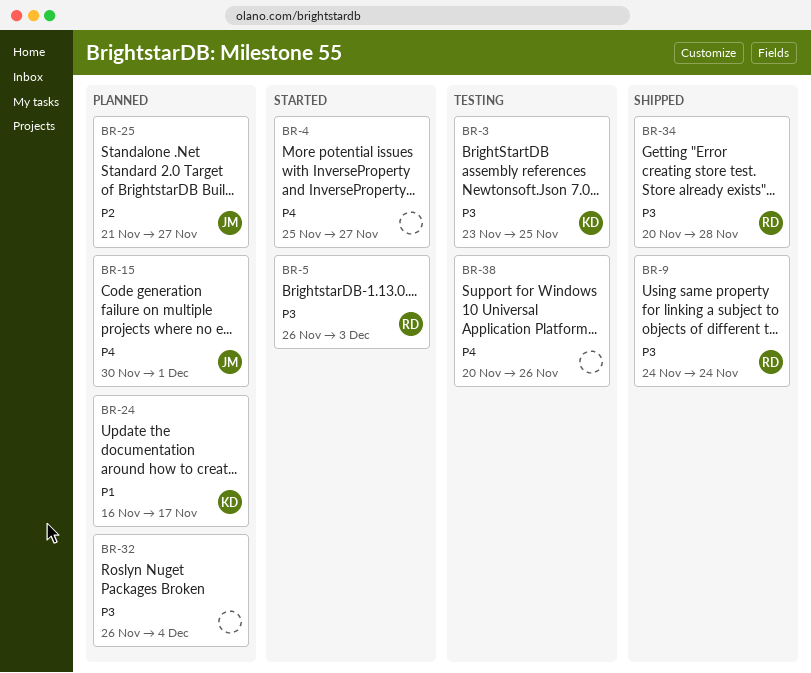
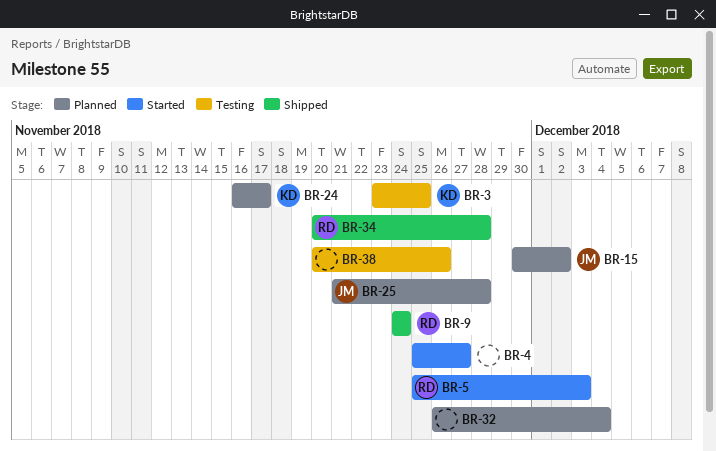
BR-5, start: Nov 26 -> Nov 25
BR-15, due: Dec 1 -> Dec 2
BR-25, due: Nov 27 -> Nov 28

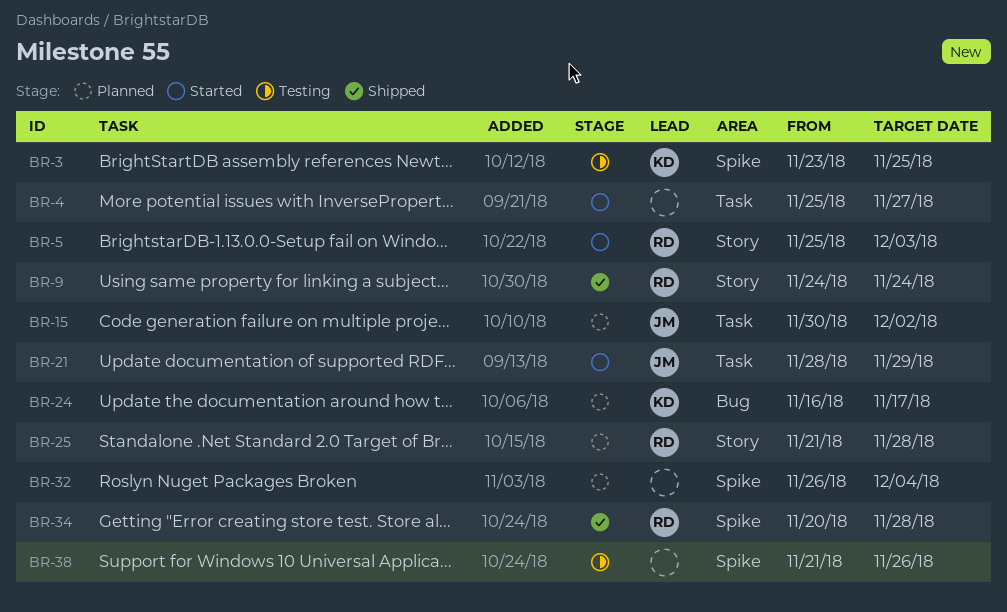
BR-21: none -> present
BR-25, owner: JM -> RD
BR-38, start: Nov 20 -> Nov 21

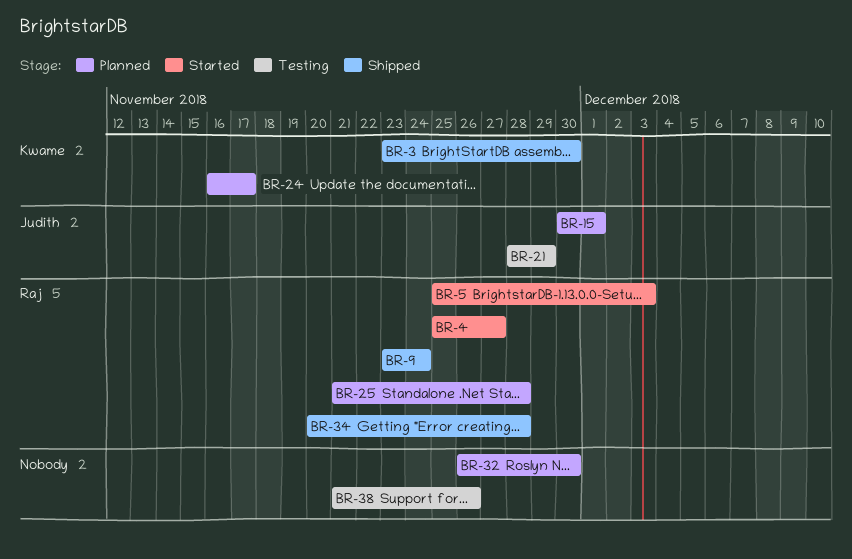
BR-3, status: Testing -> Shipped
BR-3, due: Nov 25 -> Nov 30
BR-4, owner: none -> Raj
BR-9, start: Nov 24 -> Nov 23
BR-15, due: Dec 2 -> Dec 1
BR-21, status: Started -> Testing
BR-32, due: Dec 4 -> Nov 30

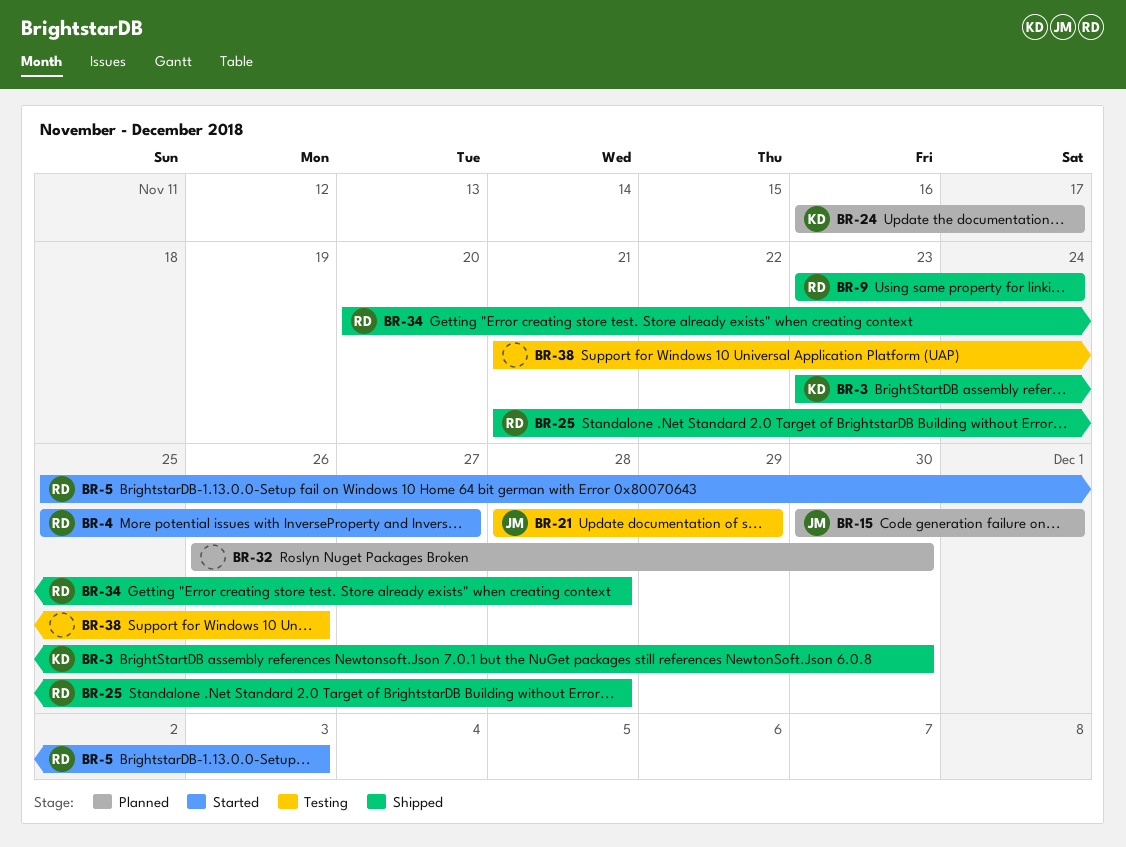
BR-25, status: Planned -> Shipped

